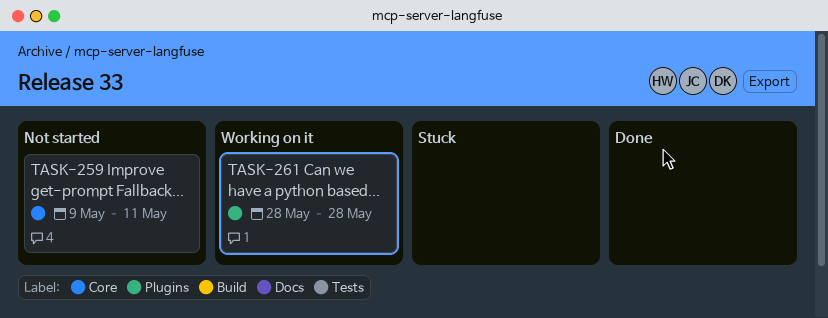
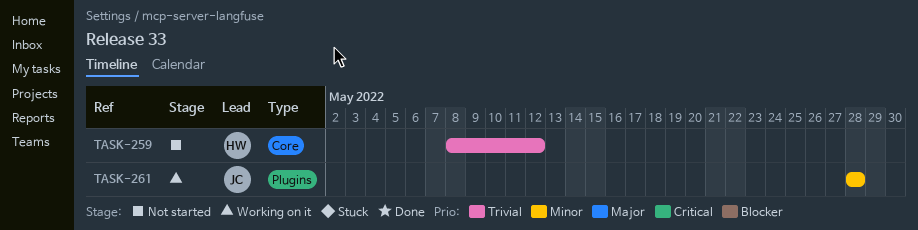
TASK-259, start: May 9 -> May 8
TASK-259, due: May 11 -> May 12

